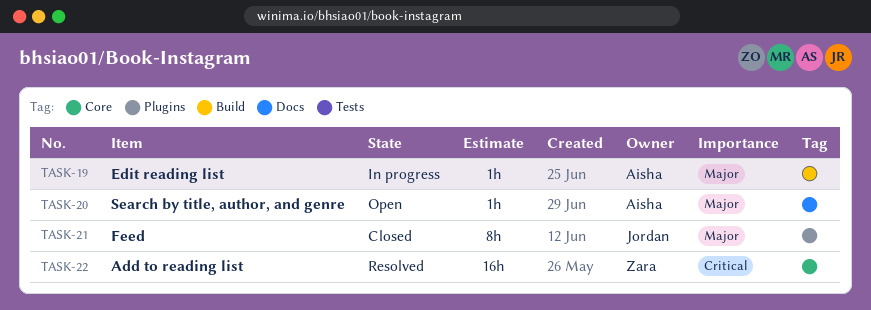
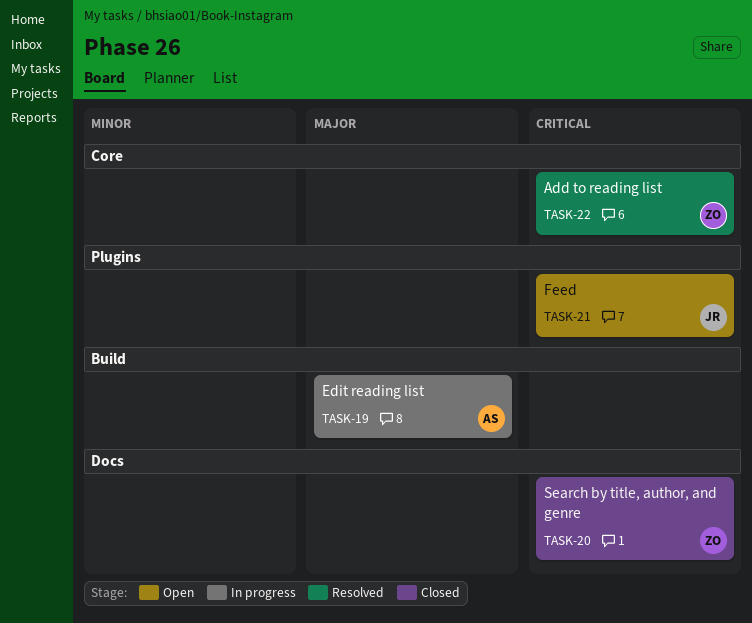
TASK-20, status: Open -> Closed
TASK-20, owner: Aisha -> Zara
TASK-20, priority: Major -> Critical
TASK-21, status: Closed -> Open
TASK-21, priority: Major -> Critical

